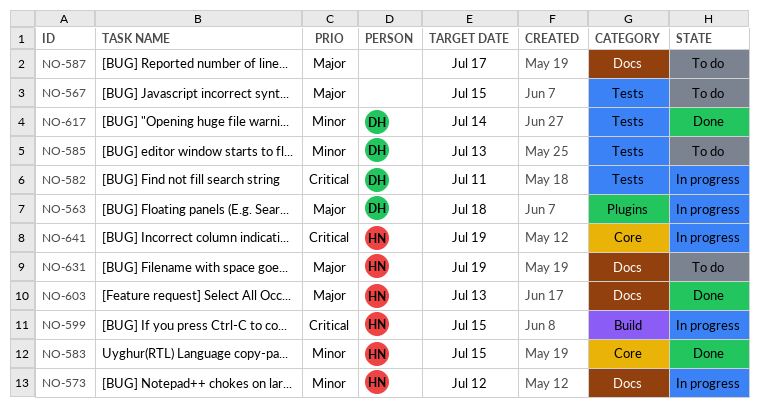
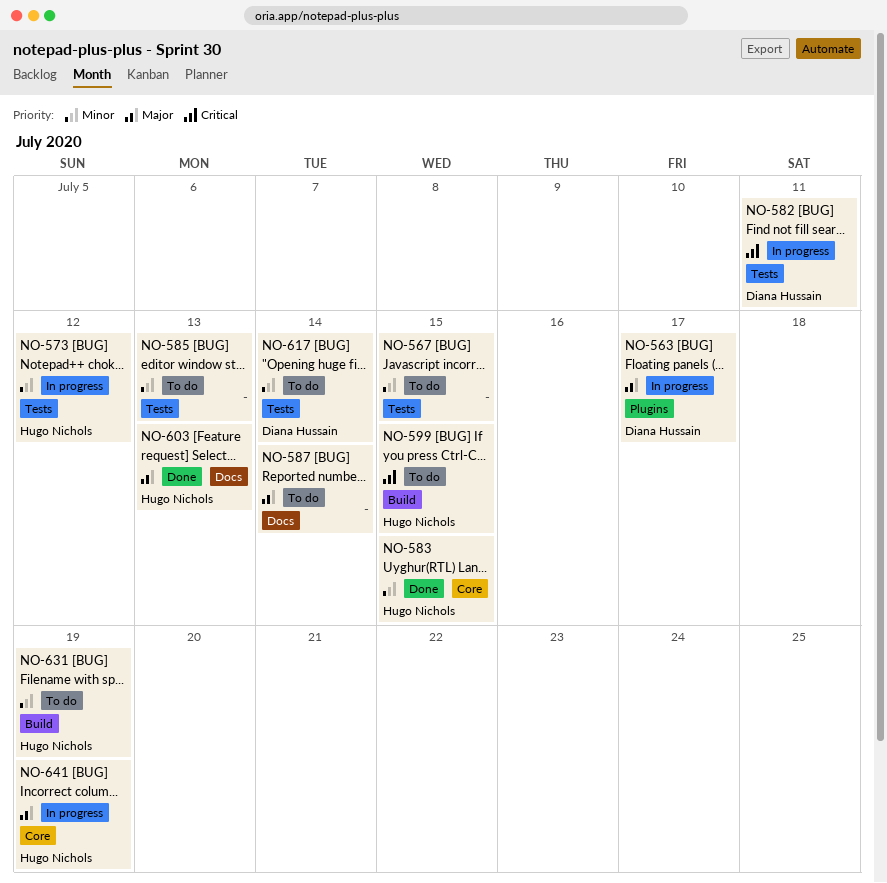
NO-563, due: Jul 18 -> Jul 17
NO-567, priority: Major -> Minor
NO-573, label: Docs -> Tests
NO-585, owner: Diana Hussain -> none
NO-587, due: Jul 17 -> Jul 14
NO-599, status: In progress -> To do
NO-617, status: Done -> To do
NO-631, priority: Major -> Minor
NO-631, label: Docs -> Build
NO-641, priority: Critical -> Major

